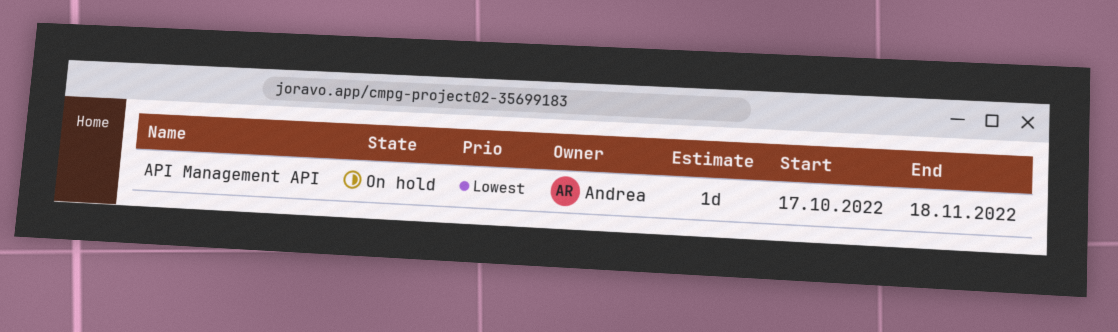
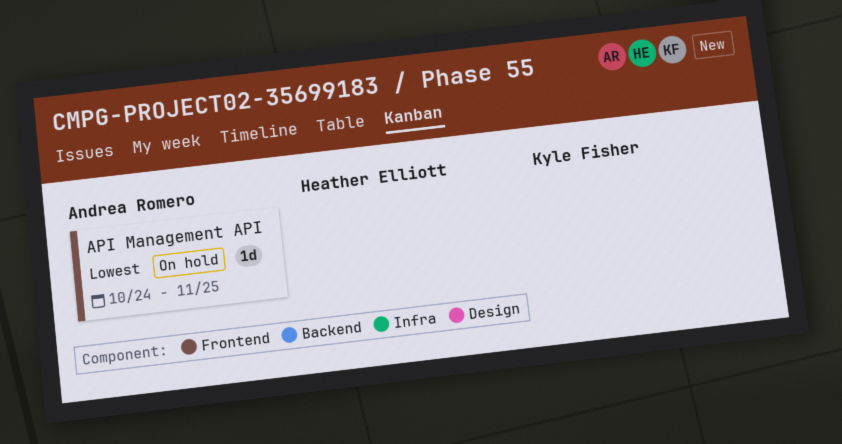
API Management API, start: Oct 17 -> Oct 24
API Management API, due: Nov 18 -> Nov 25

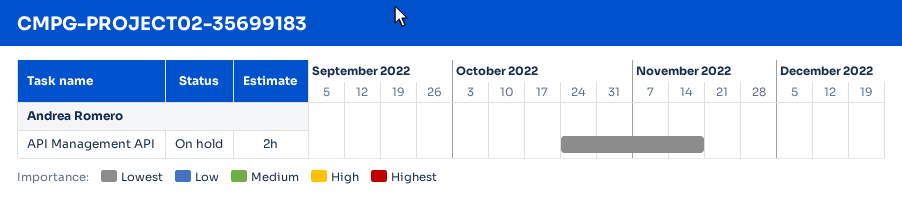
API Management API, estimate: 1d -> 2h
API Management API, due: Nov 25 -> Nov 18

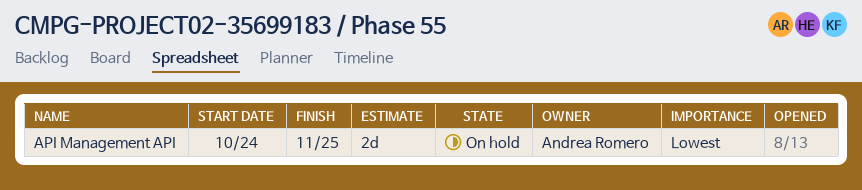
API Management API, estimate: 2h -> 2d
API Management API, due: Nov 18 -> Nov 25

